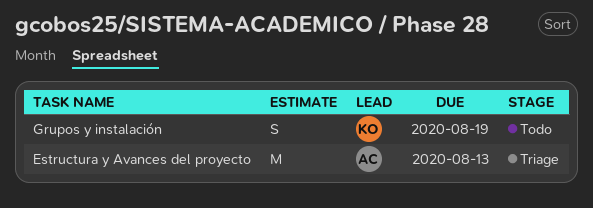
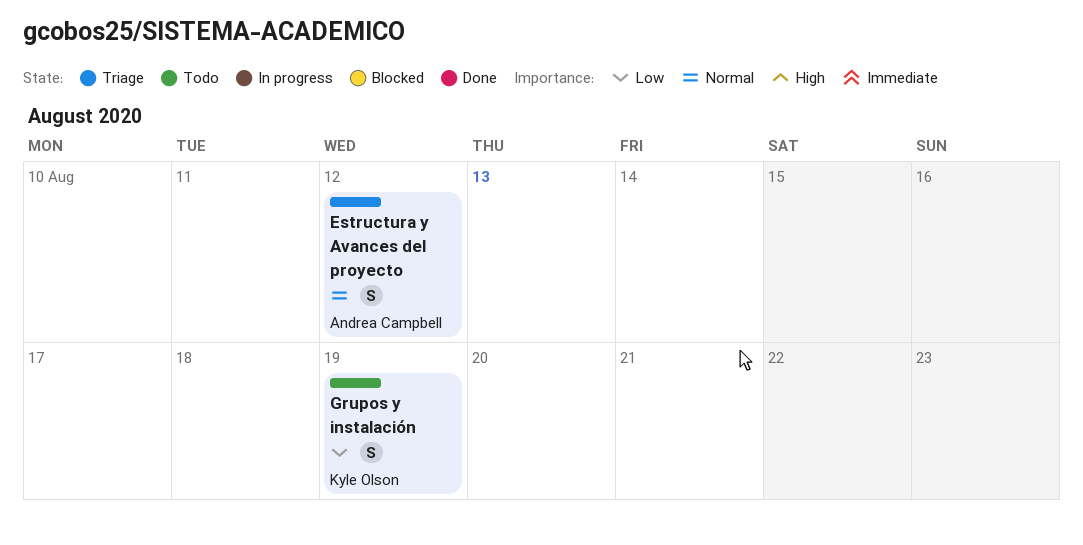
Estructura y Avances del proyecto, estimate: M -> S
Estructura y Avances del proyecto, due: Aug 13 -> Aug 12

